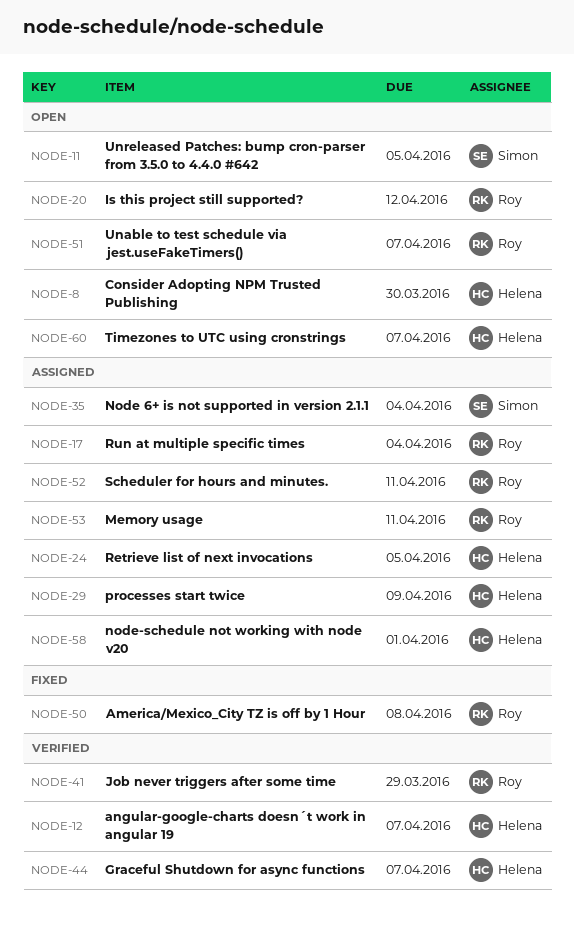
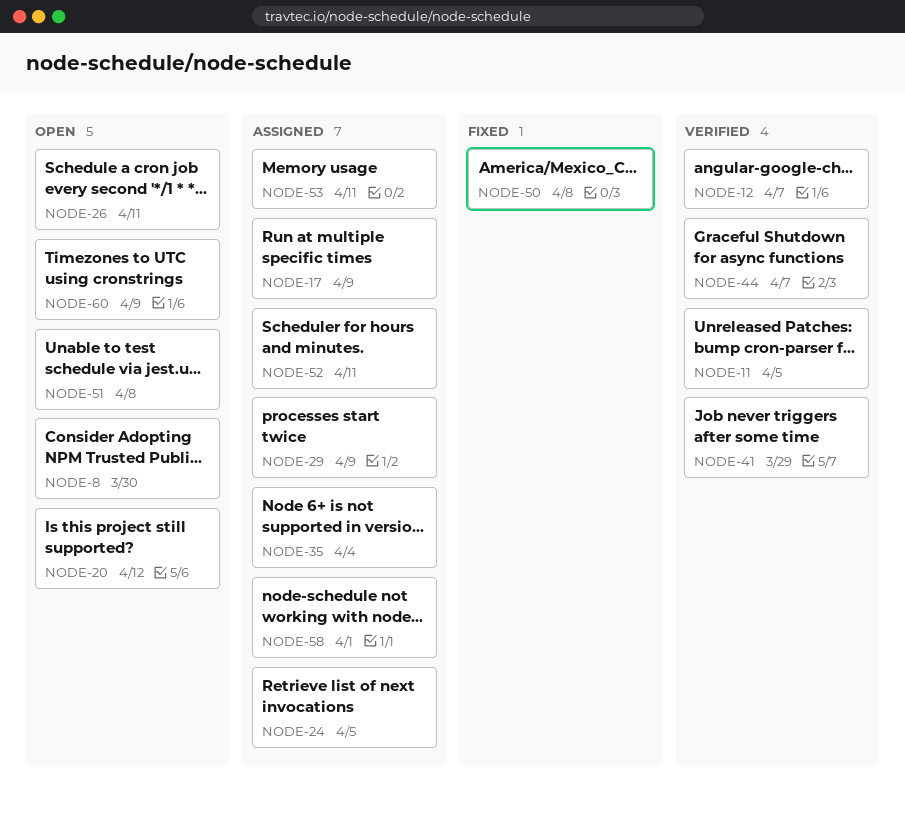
NODE-11, status: Open -> Verified
NODE-17, due: Apr 4 -> Apr 9
NODE-26: none -> present
NODE-51, due: Apr 7 -> Apr 8
NODE-60, due: Apr 7 -> Apr 9

